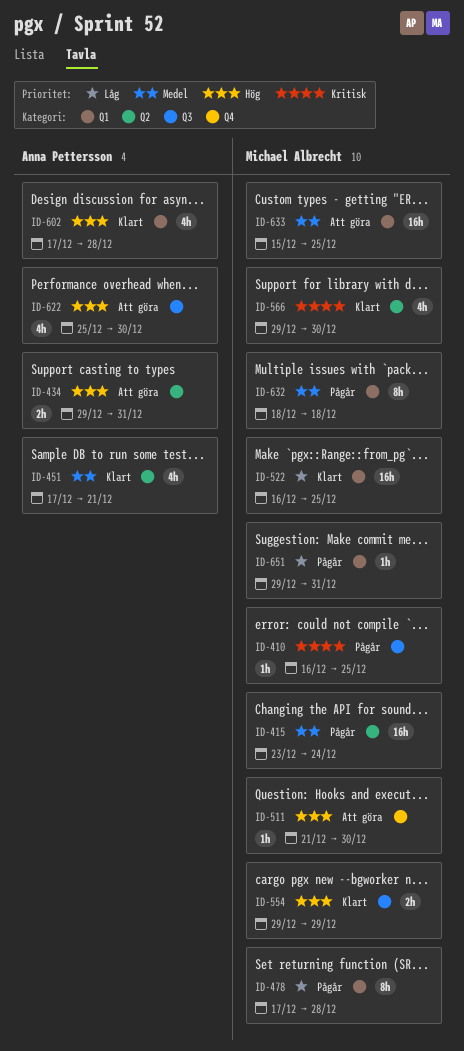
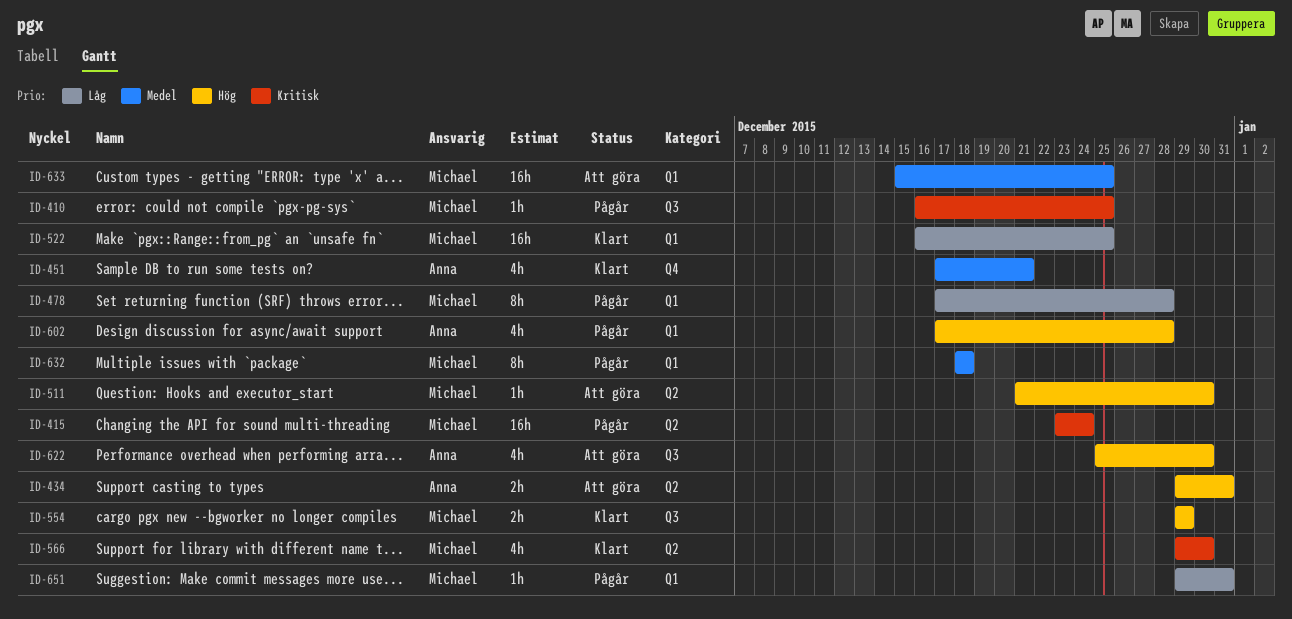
ID-415, priority: Medel -> Kritisk
ID-451, label: Q2 -> Q4
ID-511, label: Q4 -> Q2
ID-602, status: Klart -> Pågår

